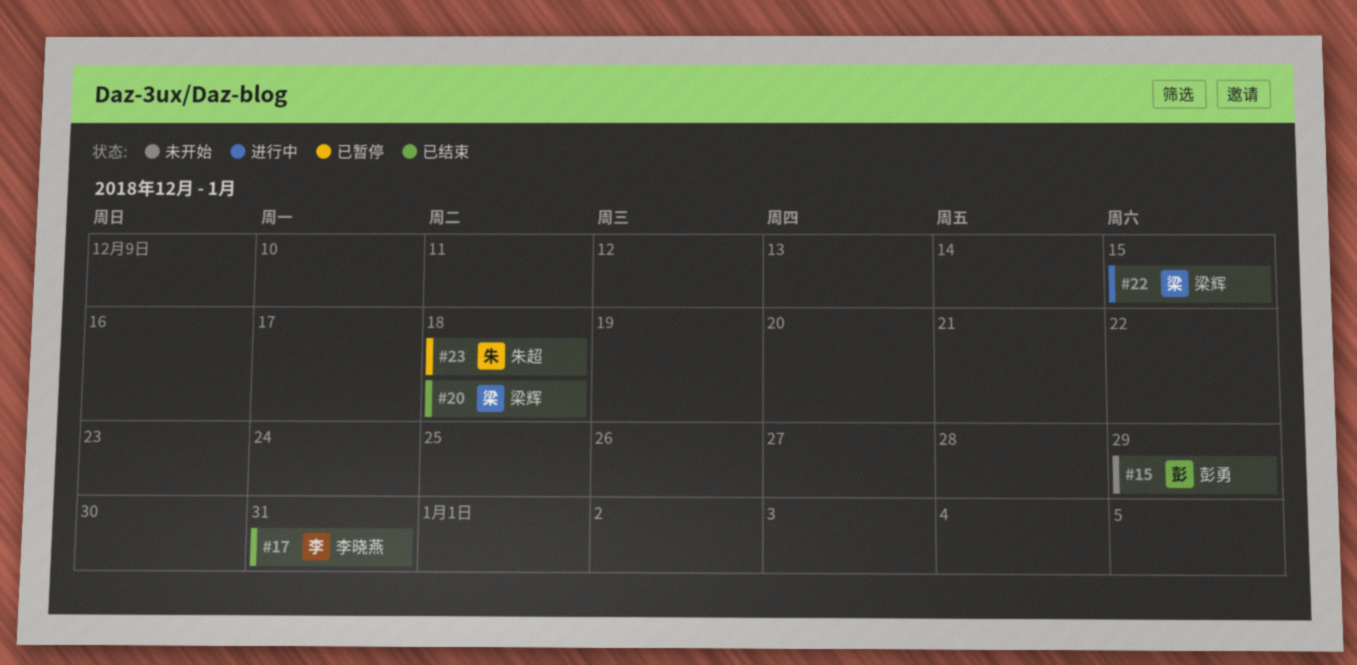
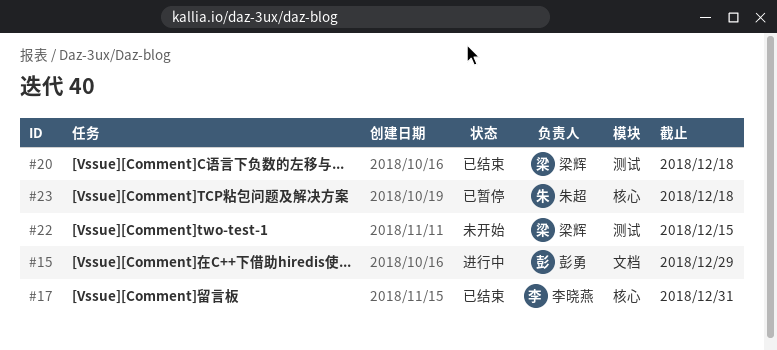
#15, status: 未开始 -> 进行中
#22, status: 进行中 -> 未开始

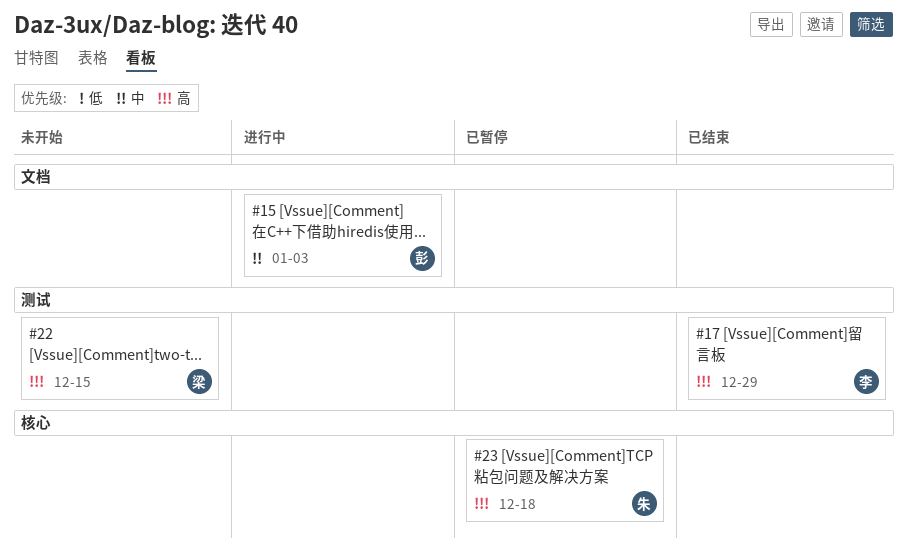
#15, due: Dec 29 -> Jan 3
#17, label: 核心 -> 测试
#17, due: Dec 31 -> Dec 29
#20: present -> none

